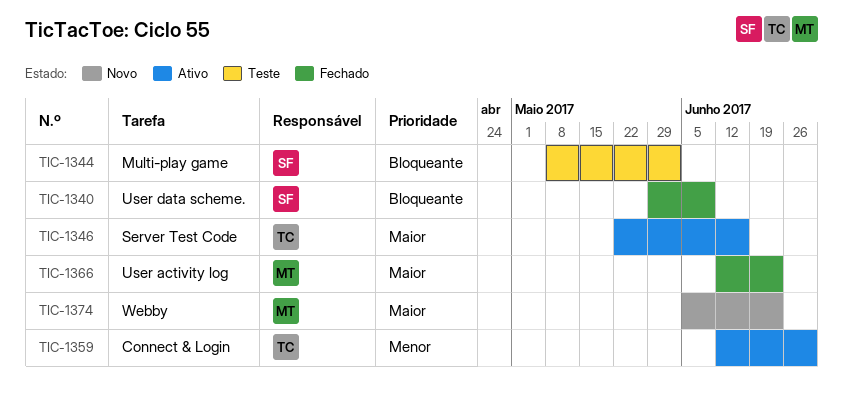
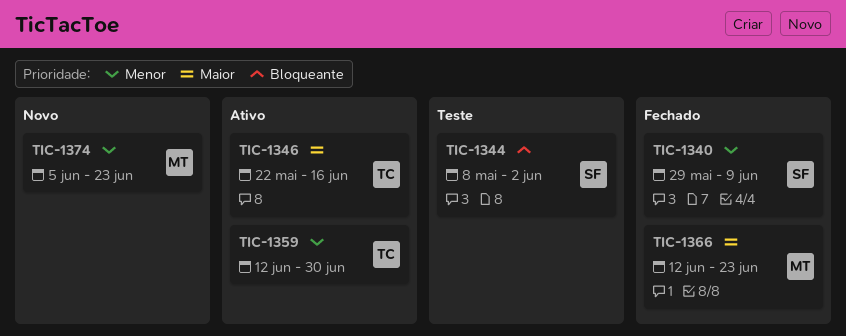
TIC-1340, priority: Bloqueante -> Menor
TIC-1374, priority: Maior -> Menor

